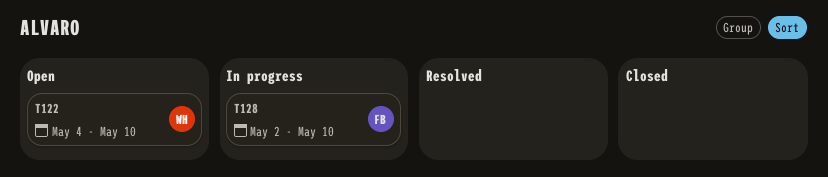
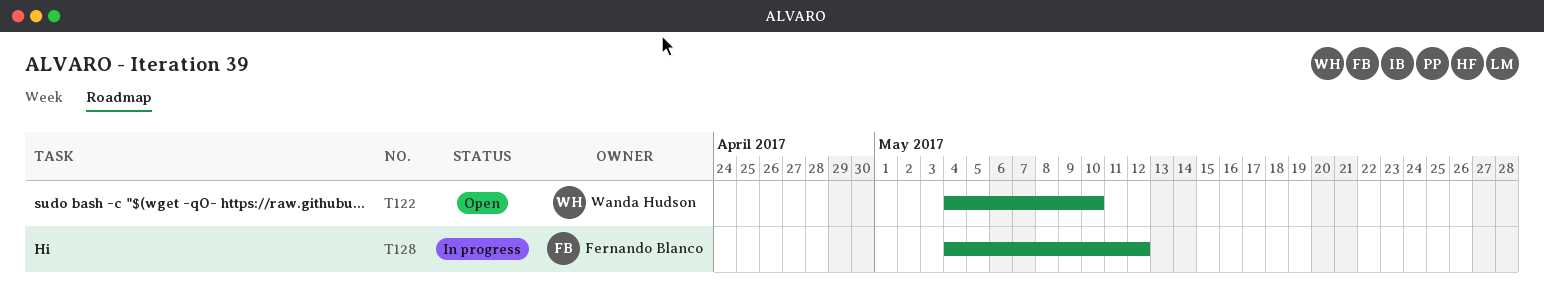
T128, start: May 2 -> May 4
T128, due: May 10 -> May 12

